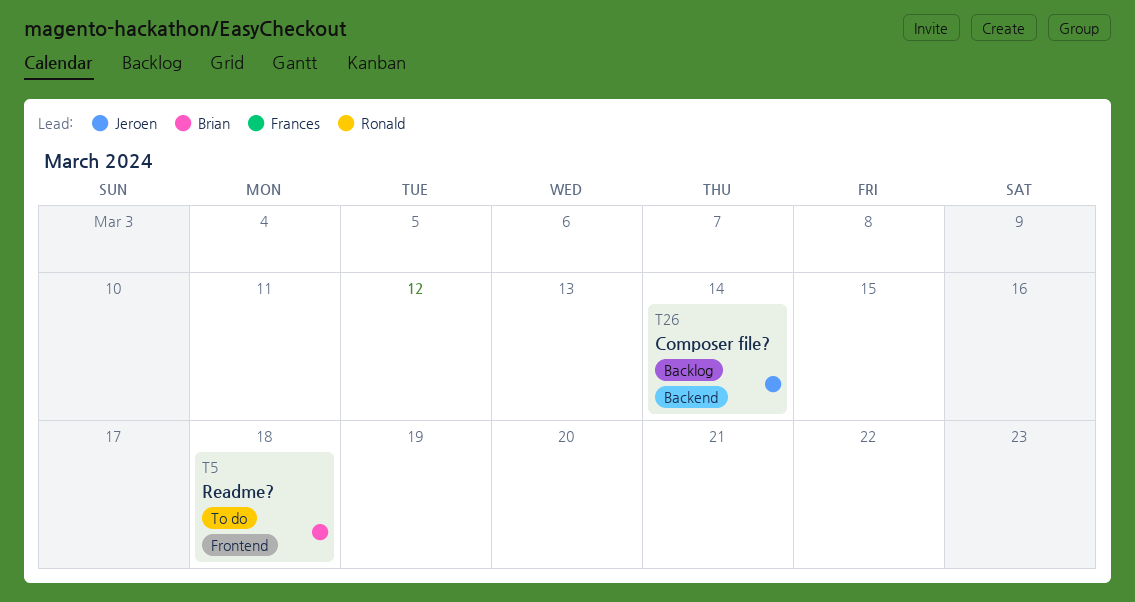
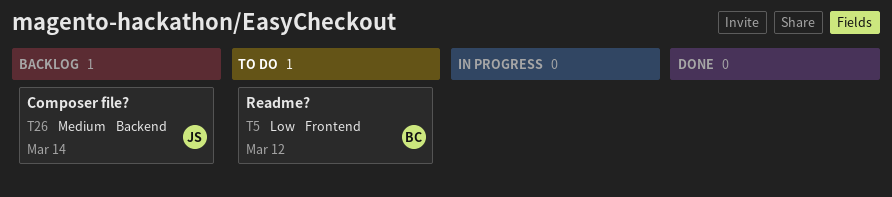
T5, due: Mar 18 -> Mar 12

